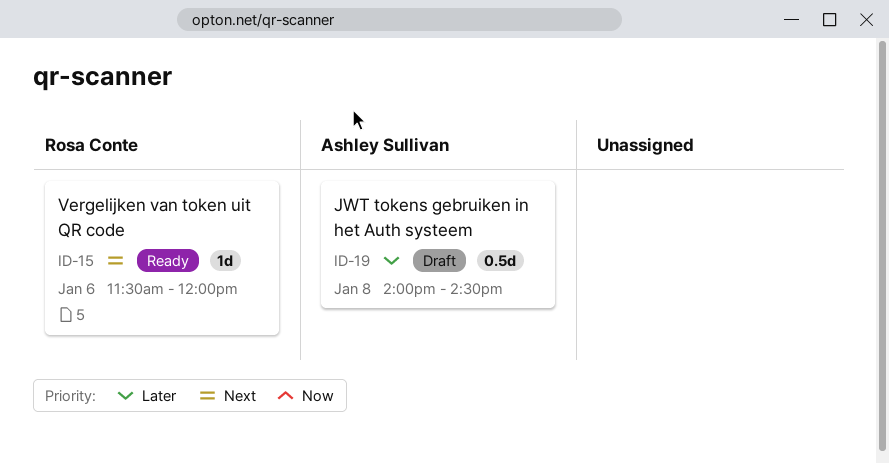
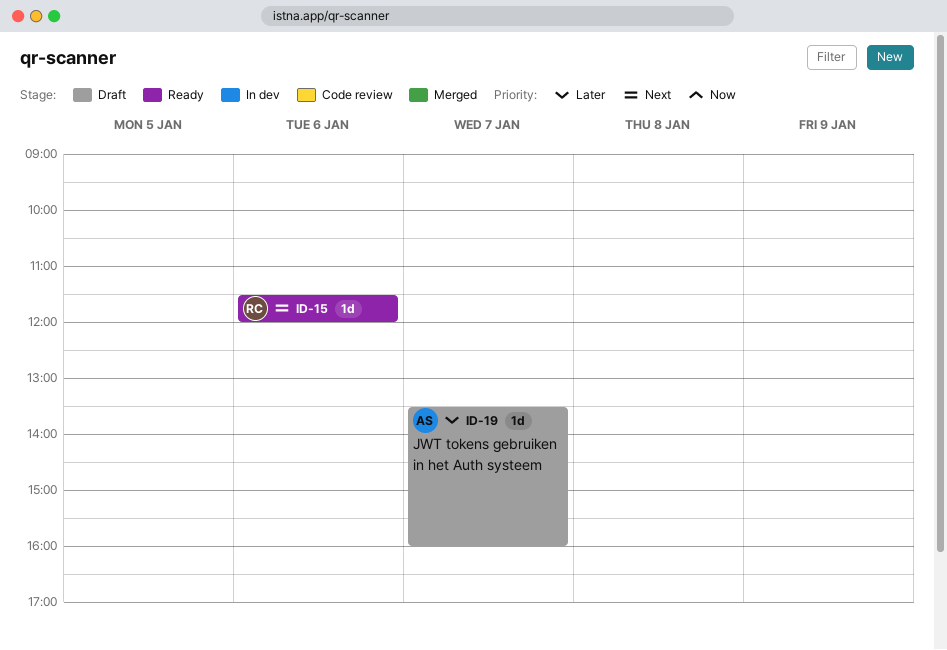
ID-19, estimate: 0.5d -> 1d
ID-19, day: Jan 8 -> Jan 7
ID-19, begins: 14:00 -> 13:30
ID-19, ends: 14:30 -> 16:00

